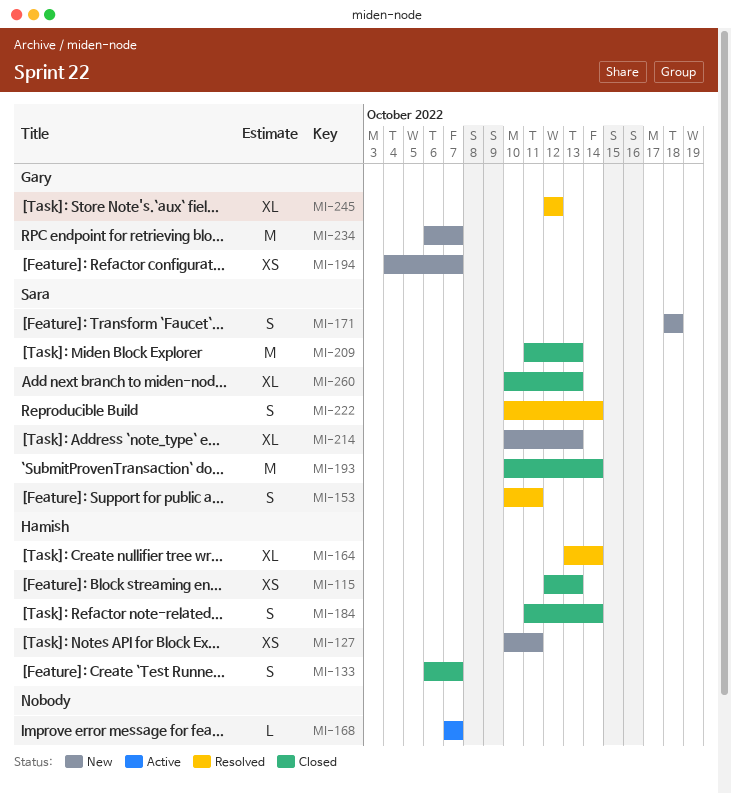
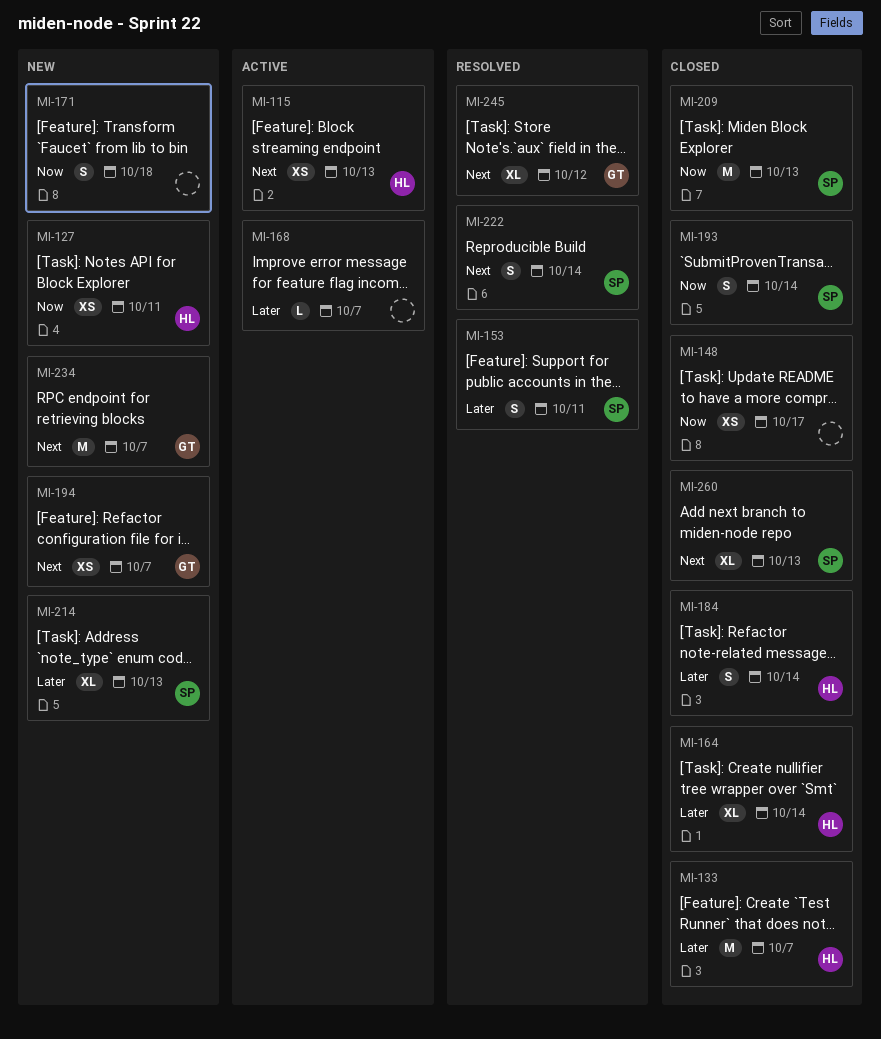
MI-115, status: Closed -> Active
MI-133, estimate: S -> M
MI-148: none -> present
MI-164, status: Resolved -> Closed
MI-171, owner: Sara -> none
MI-193, estimate: M -> S

